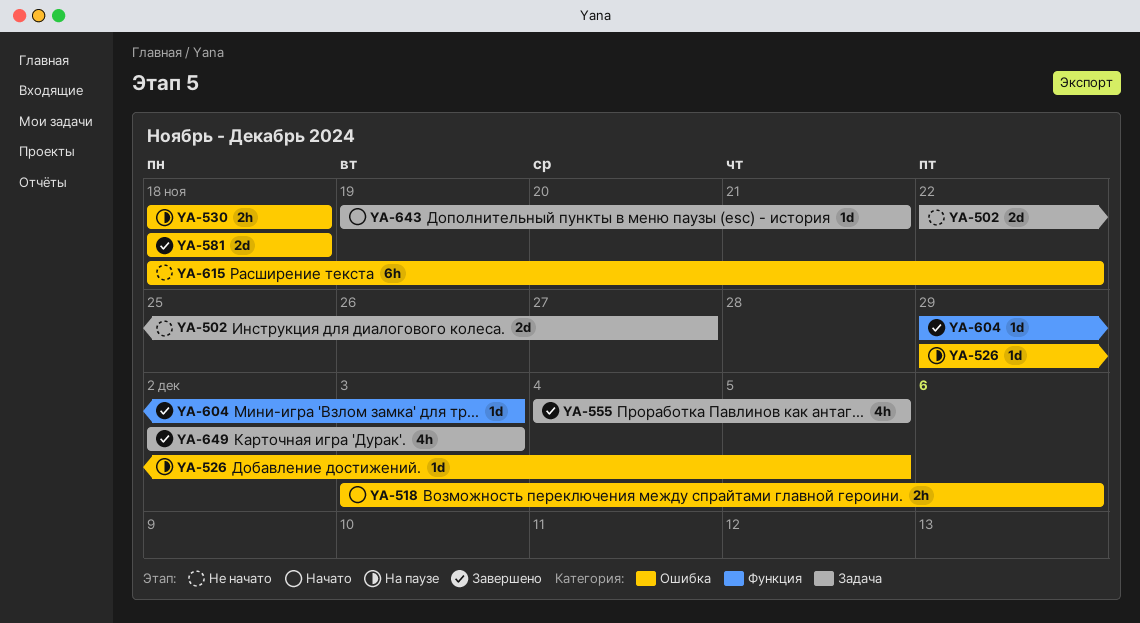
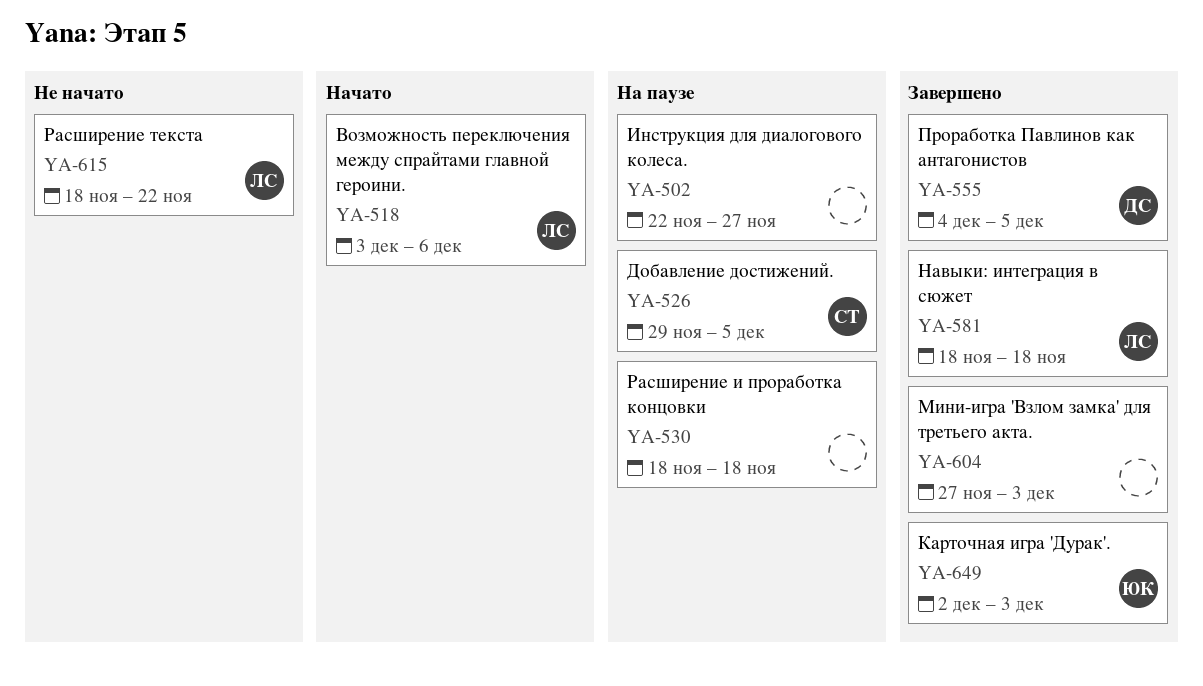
YA-502, status: Не начато -> На паузе
YA-604, start: Nov 29 -> Nov 27
YA-643: present -> none

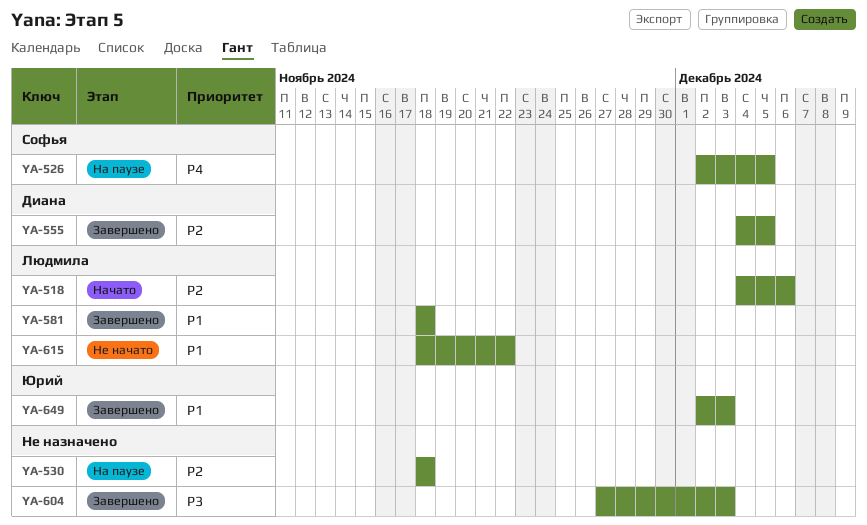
YA-502: present -> none
YA-518, start: Dec 3 -> Dec 4
YA-526, start: Nov 29 -> Dec 2

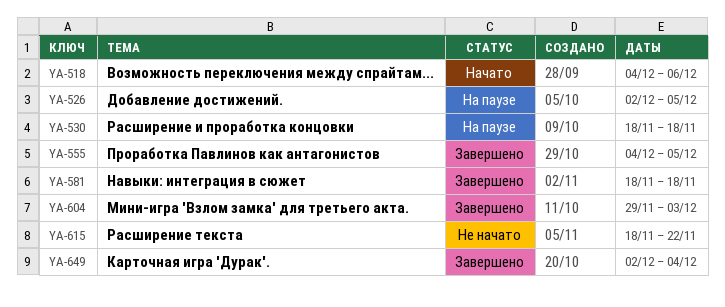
YA-604, start: Nov 27 -> Nov 29
YA-649, due: Dec 3 -> Dec 4

